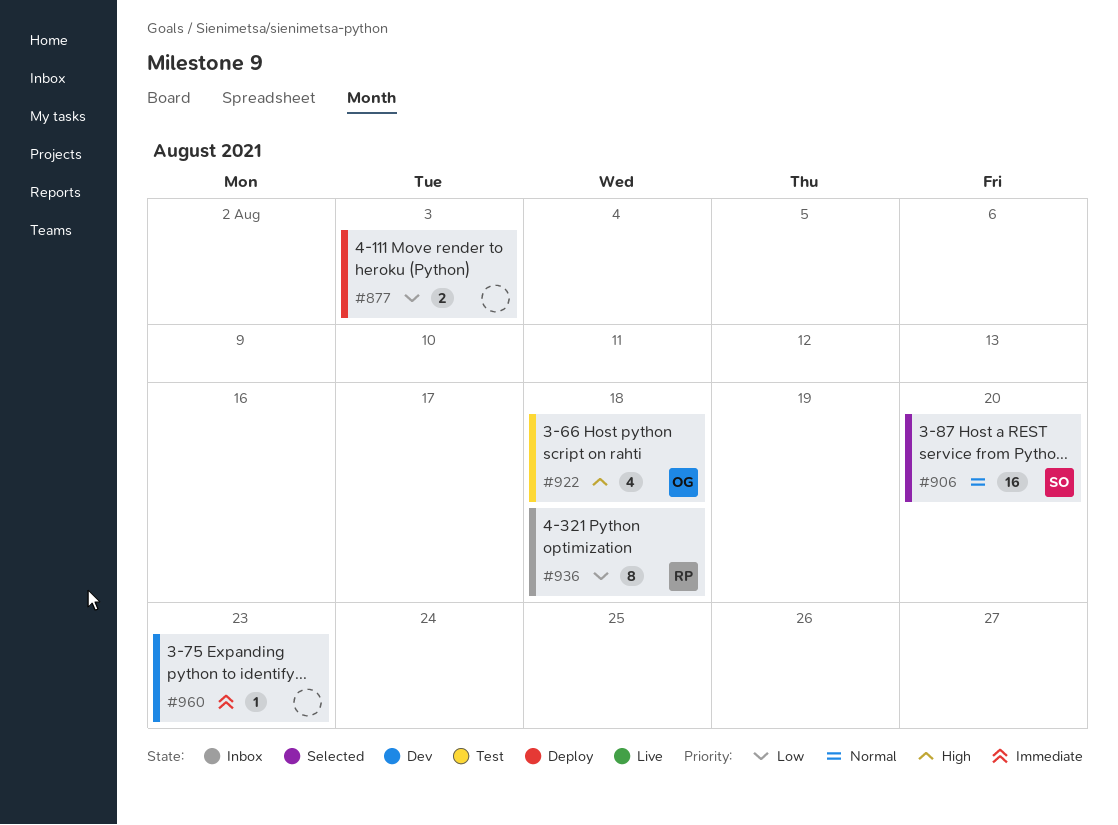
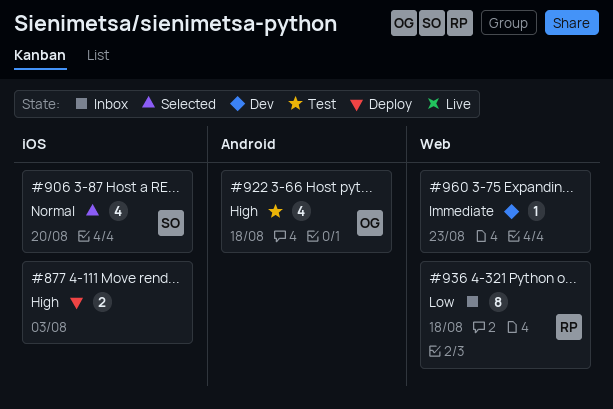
#877, priority: Low -> High
#906, estimate: 16 -> 4

